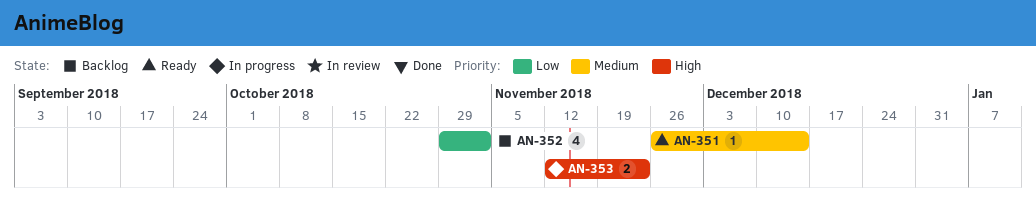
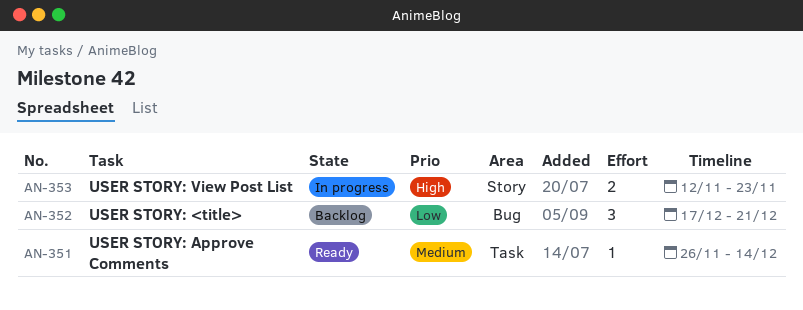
AN-352, estimate: 4 -> 3
AN-352, start: Oct 29 -> Dec 17
AN-352, due: Nov 2 -> Dec 21

